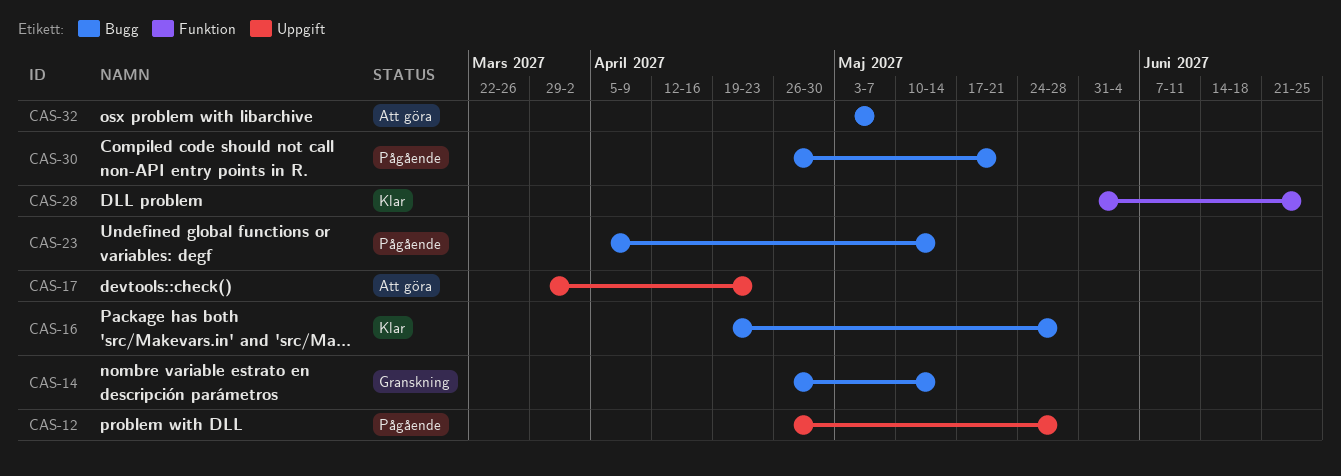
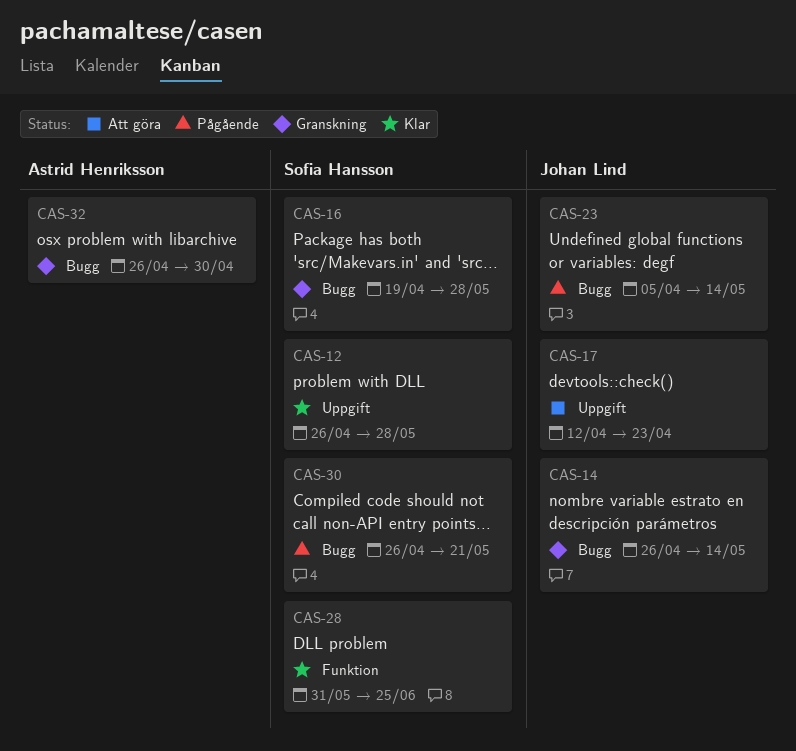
CAS-12, status: Pågående -> Klar
CAS-16, status: Klar -> Granskning
CAS-17, start: Mar 29 -> Apr 12
CAS-32, status: Att göra -> Granskning
CAS-32, start: May 3 -> Apr 26
CAS-32, due: May 7 -> Apr 30

